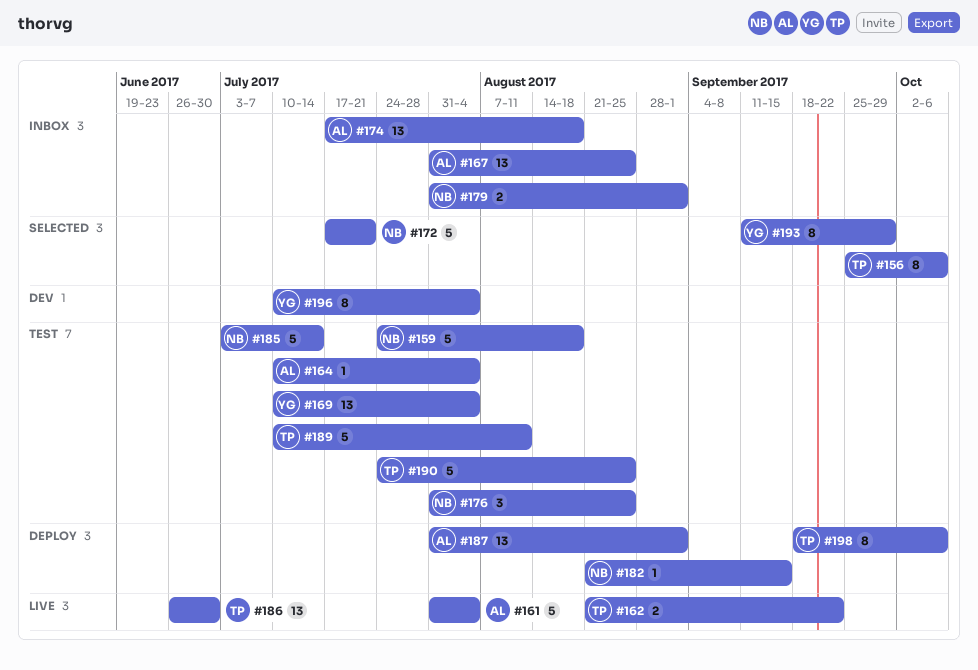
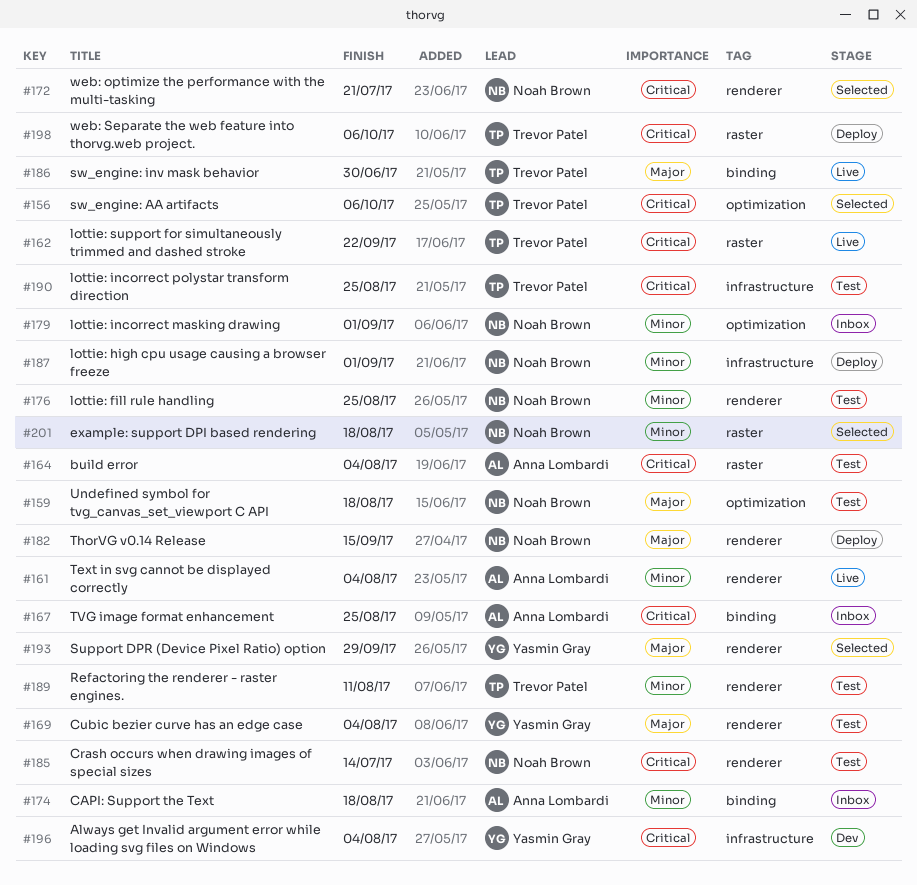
#187, owner: Anna Lombardi -> Noah Brown
#201: none -> present

